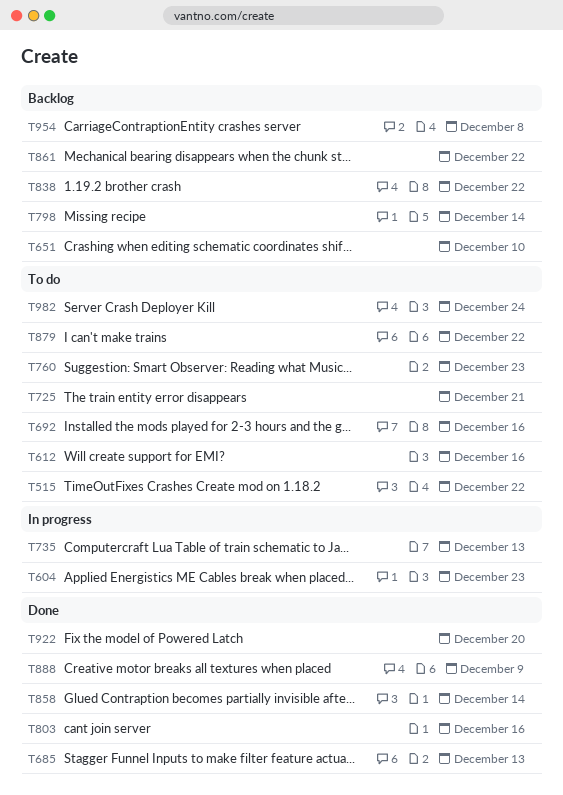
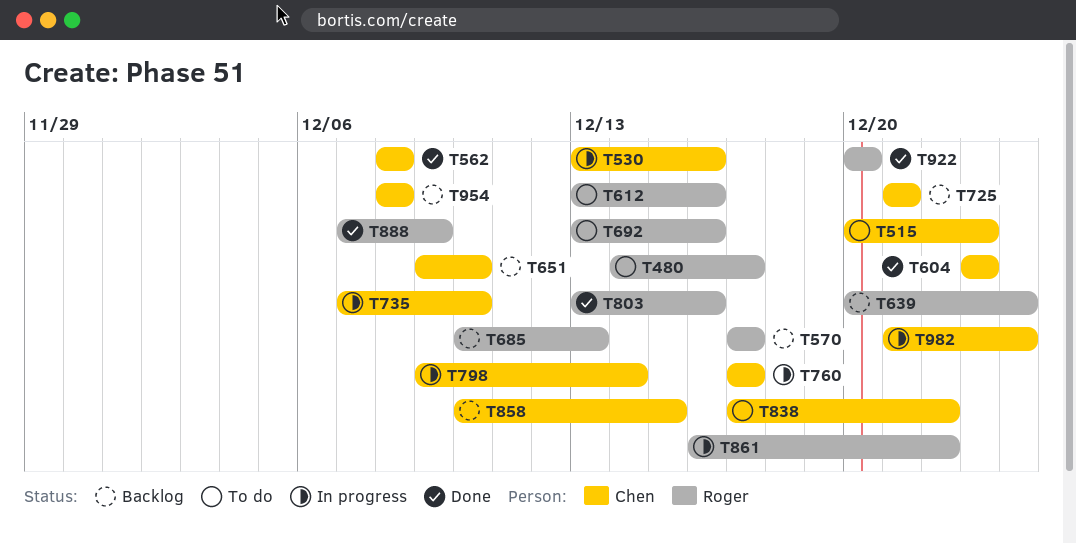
T480: none -> present
T515, due: Dec 22 -> Dec 23
T530: none -> present
T562: none -> present
T570: none -> present
T604, status: In progress -> Done
T639: none -> present
T685, status: Done -> Backlog
T725, status: To do -> Backlog
T735, due: Dec 13 -> Dec 10
T760, status: To do -> In progress
T760, due: Dec 23 -> Dec 17
T798, status: Backlog -> In progress
T838, status: Backlog -> To do
T858, status: Done -> Backlog
T858, due: Dec 14 -> Dec 15
T861, status: Backlog -> In progress
T879: present -> none
T982, status: To do -> In progress

